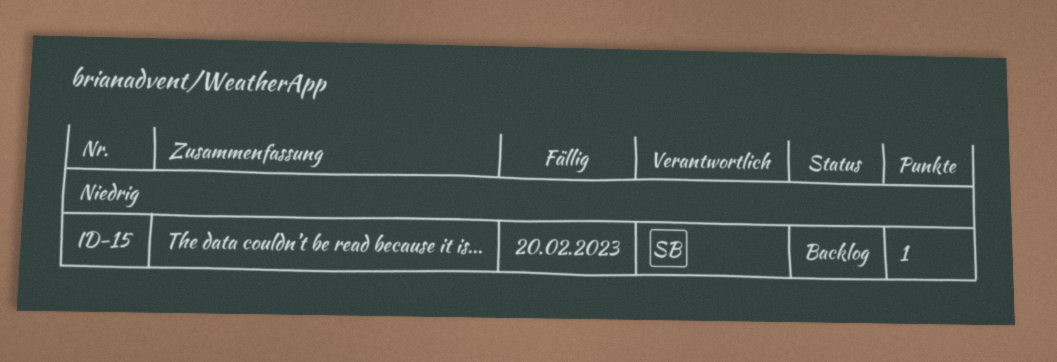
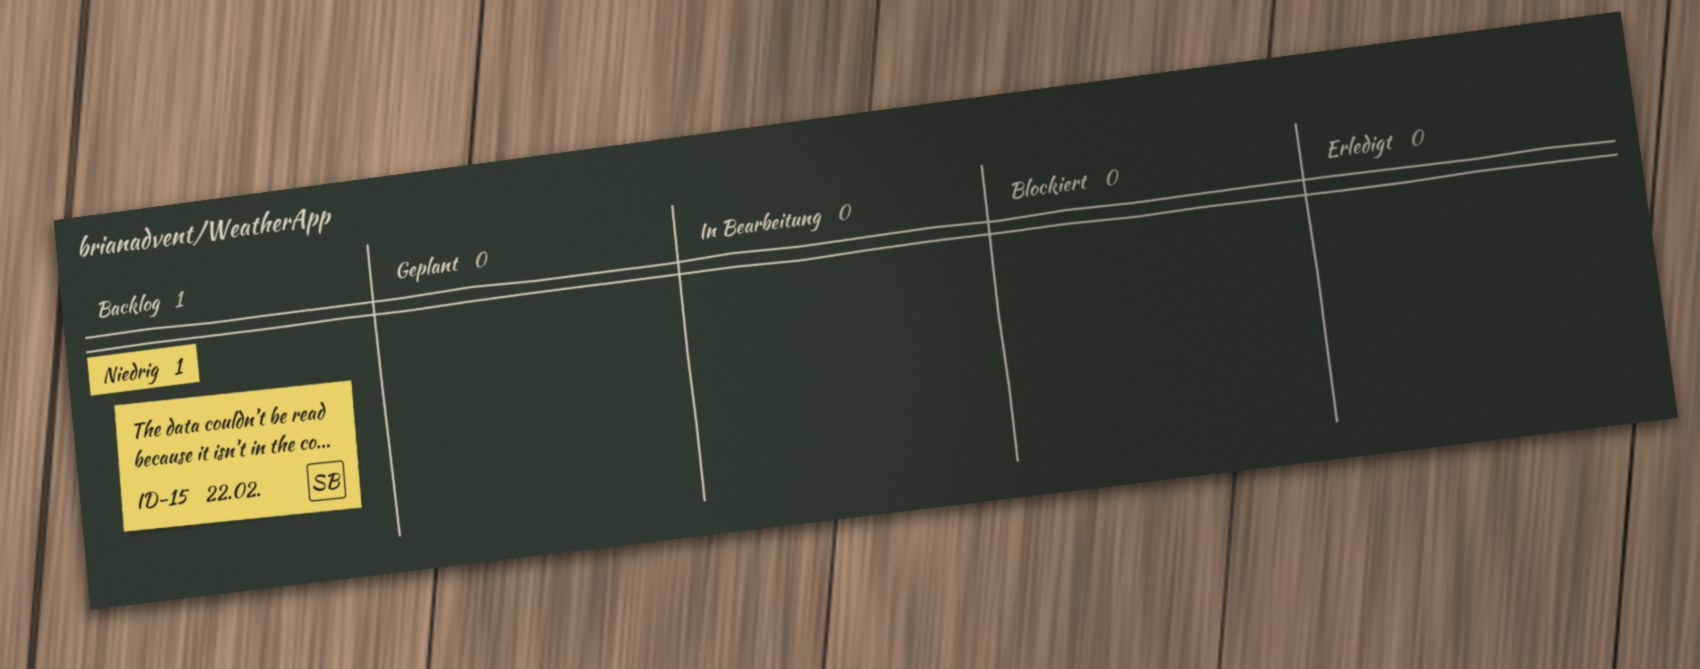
ID-15, due: Feb 20 -> Feb 22

